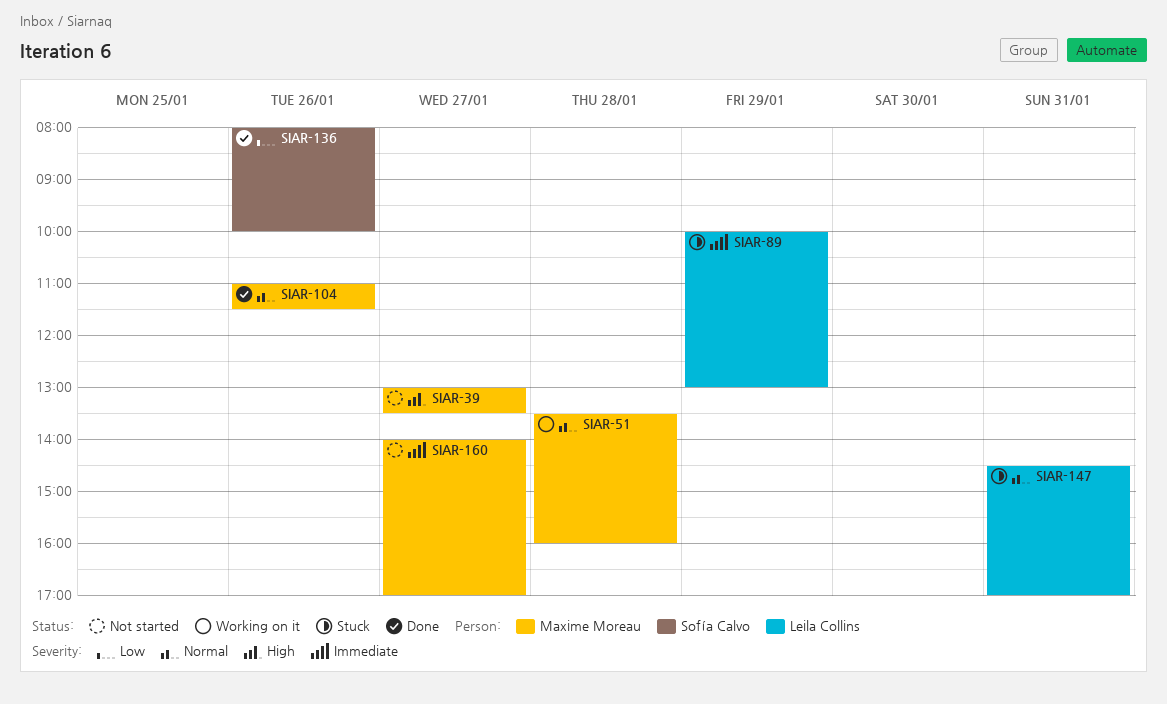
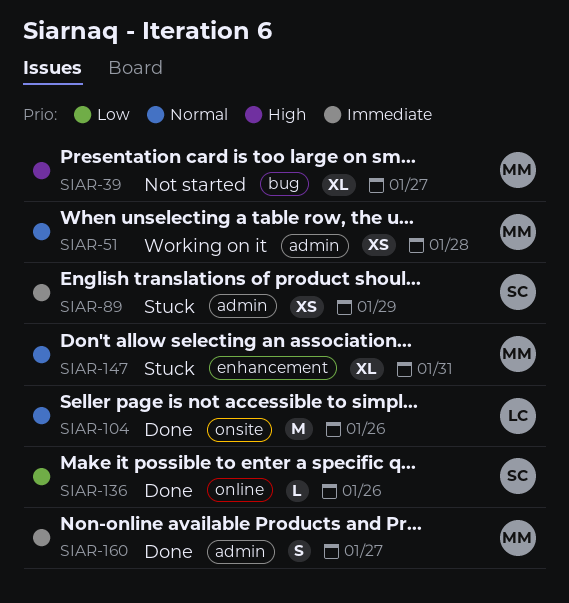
SIAR-89, owner: Leila Collins -> Sofía Calvo
SIAR-104, owner: Maxime Moreau -> Leila Collins
SIAR-147, owner: Leila Collins -> Maxime Moreau
SIAR-160, status: Not started -> Done

